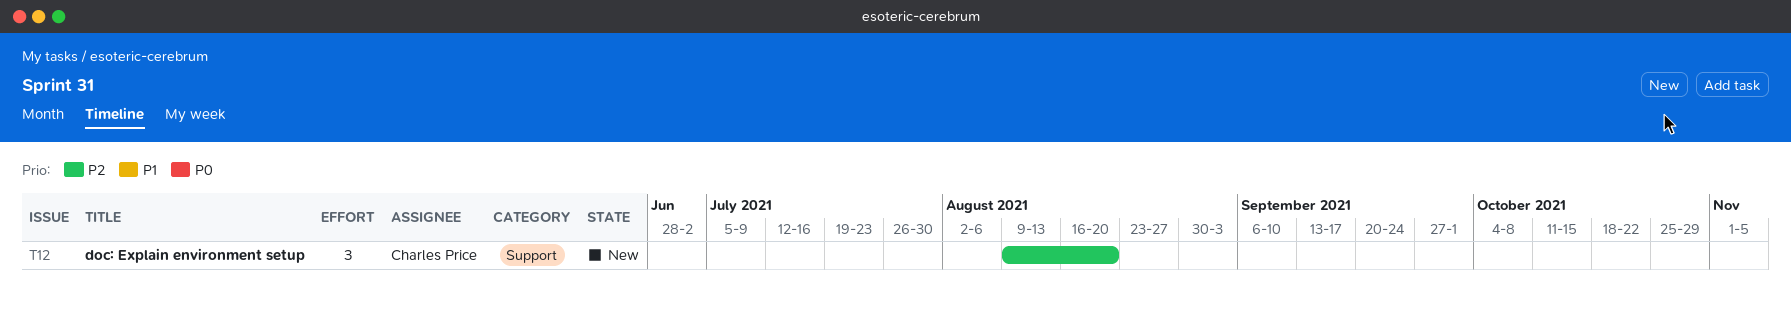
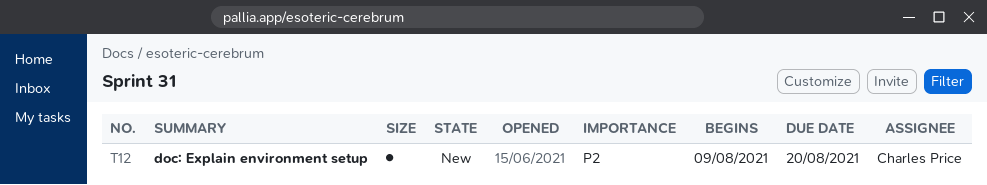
T12, estimate: 3 -> 1

